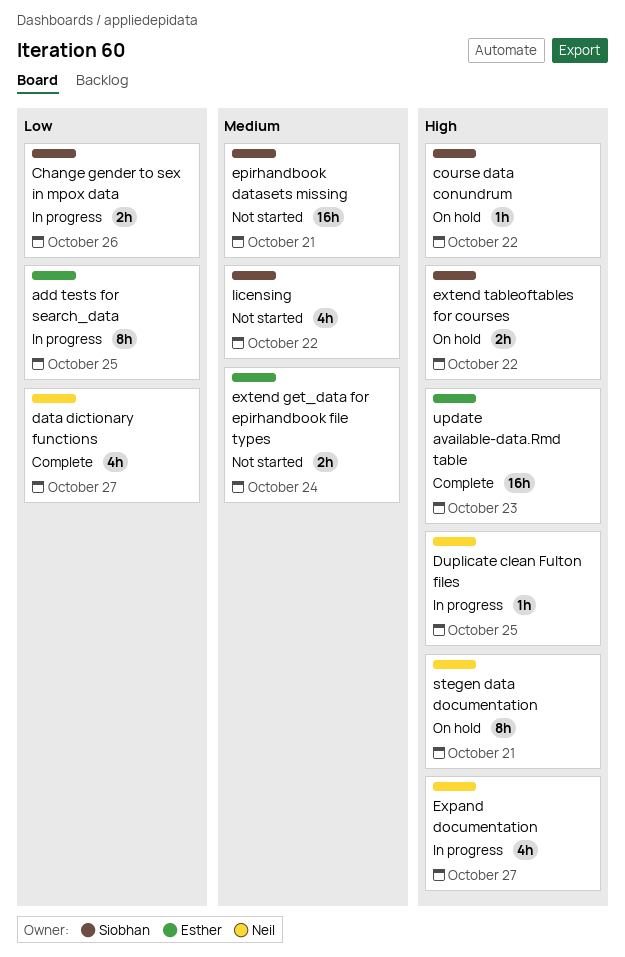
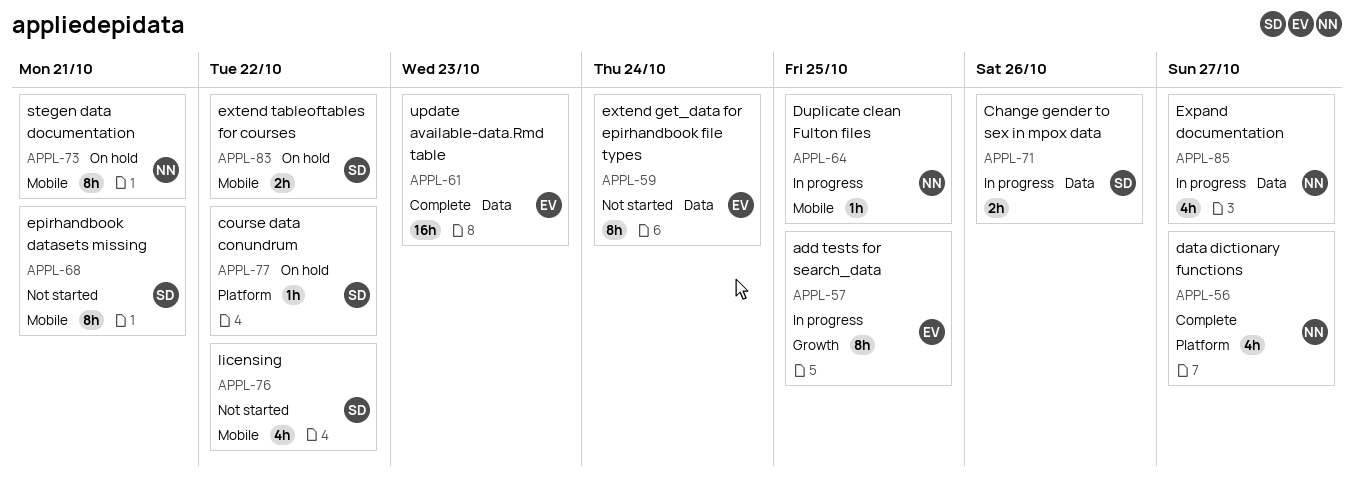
epirhandbook datasets missing, estimate: 16h -> 8h
extend get_data for epirhandbook file types, estimate: 2h -> 8h

